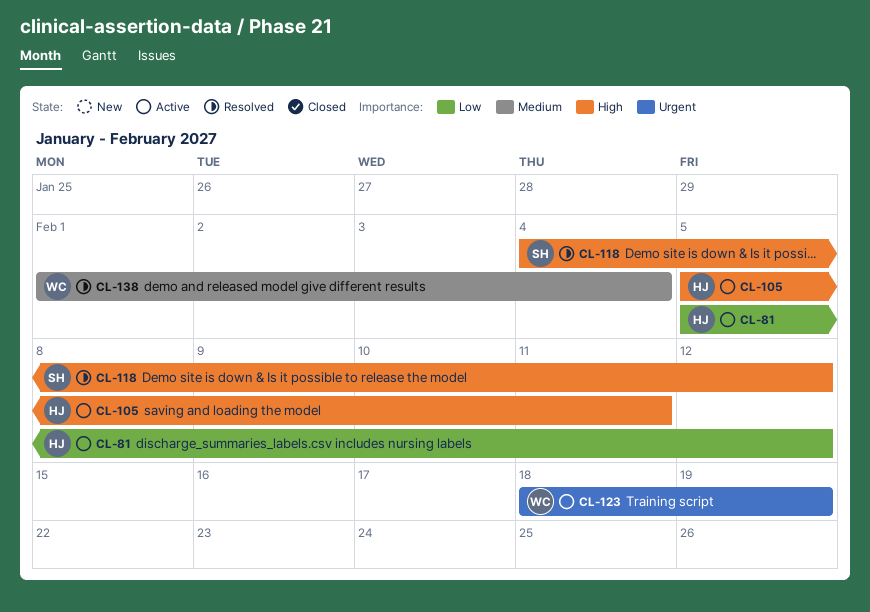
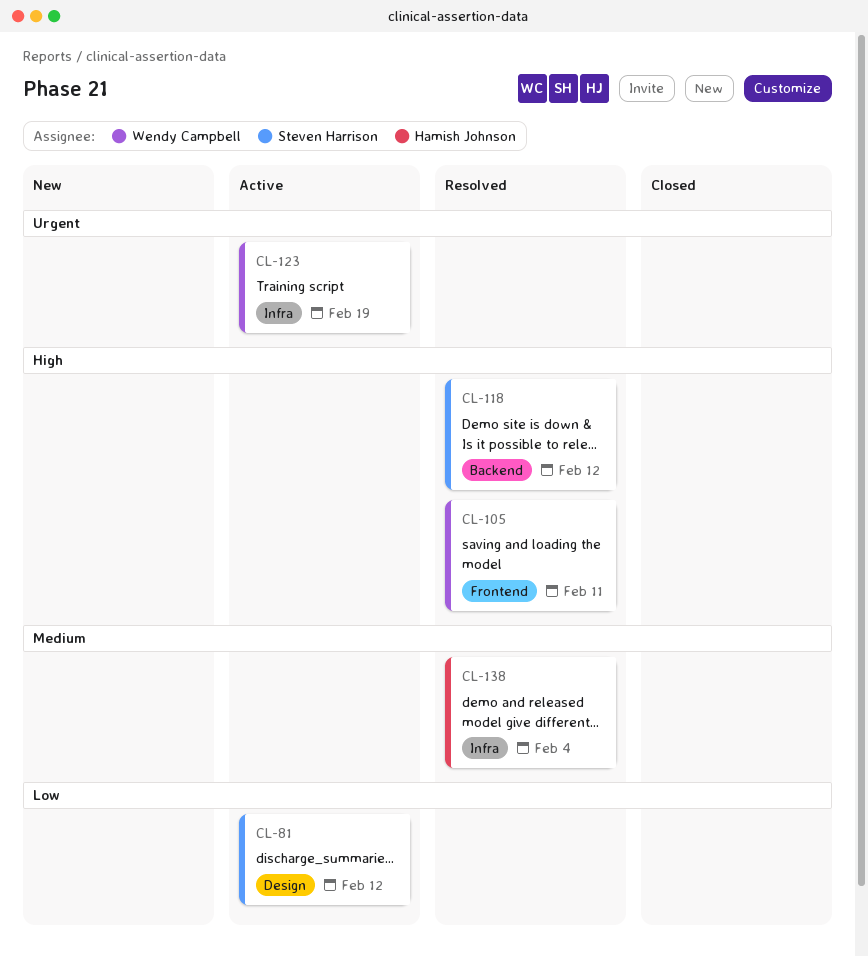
CL-81, owner: Hamish Johnson -> Steven Harrison
CL-105, status: Active -> Resolved
CL-105, owner: Hamish Johnson -> Wendy Campbell
CL-138, owner: Wendy Campbell -> Hamish Johnson

